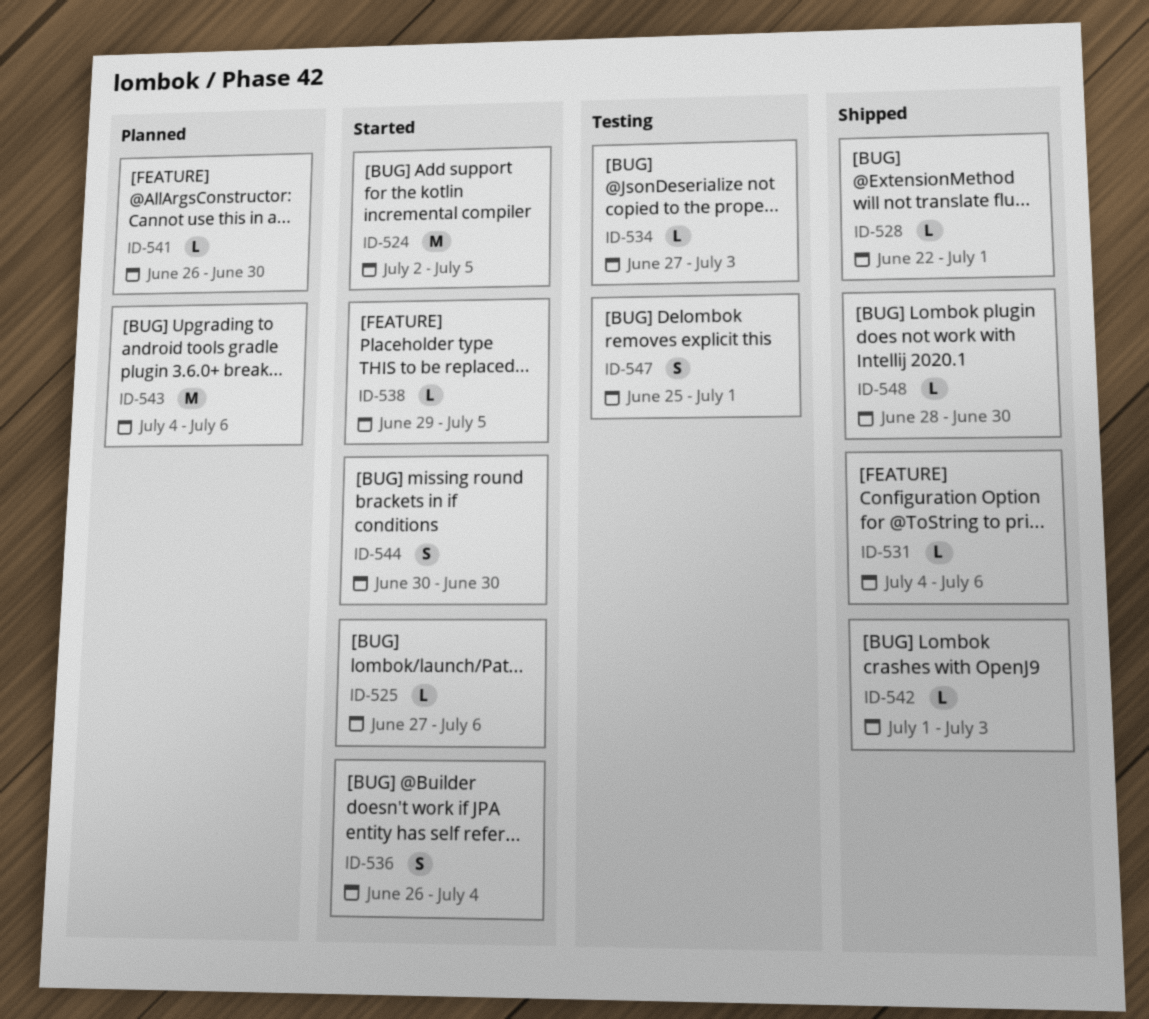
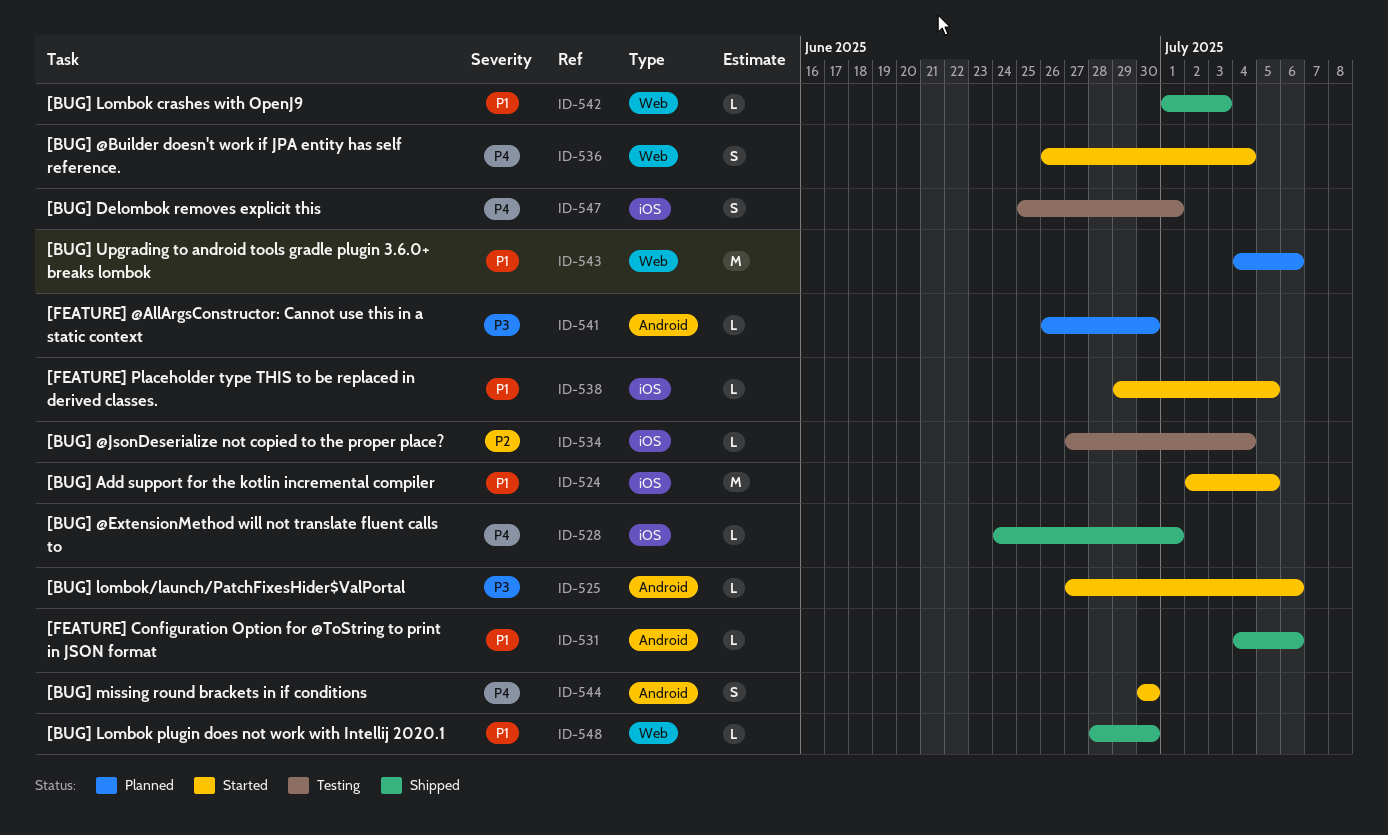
ID-528, start: Jun 22 -> Jun 24
ID-534, due: Jul 3 -> Jul 4

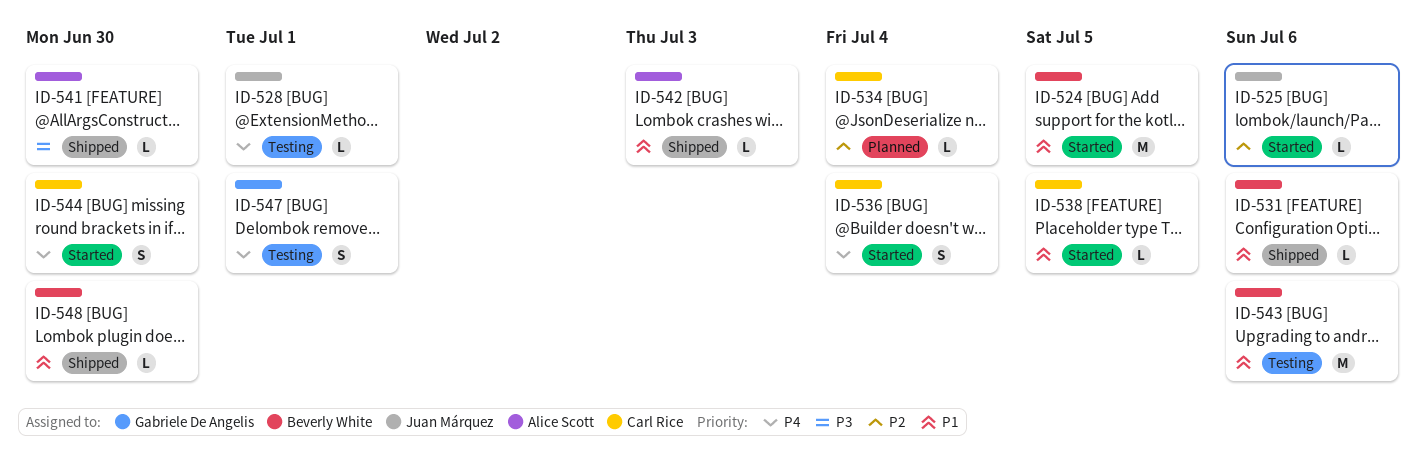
ID-525, priority: P3 -> P2
ID-528, status: Shipped -> Testing
ID-534, status: Testing -> Planned
ID-541, status: Planned -> Shipped
ID-543, status: Planned -> Testing

